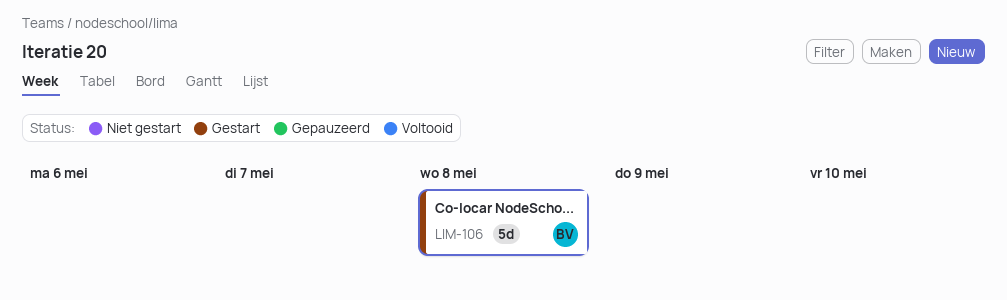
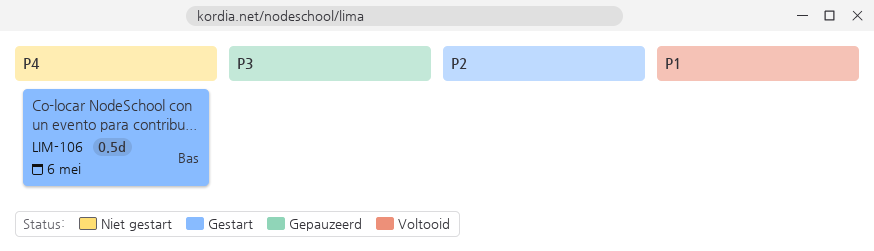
LIM-106, estimate: 5d -> 0.5d
LIM-106, due: May 8 -> May 6

